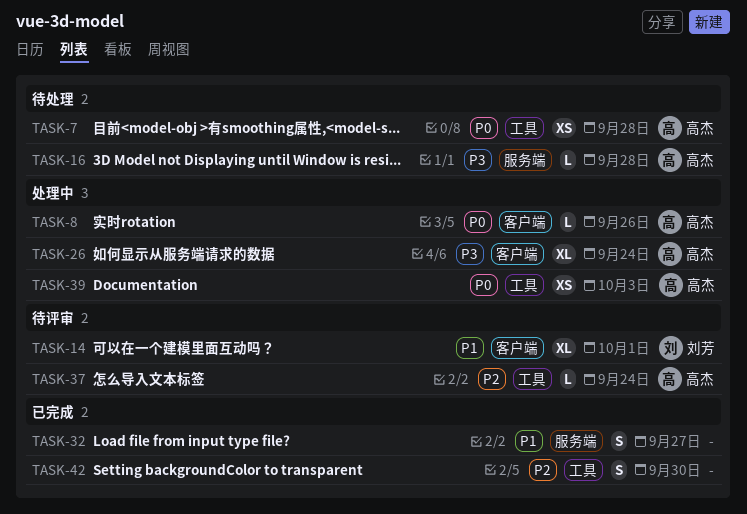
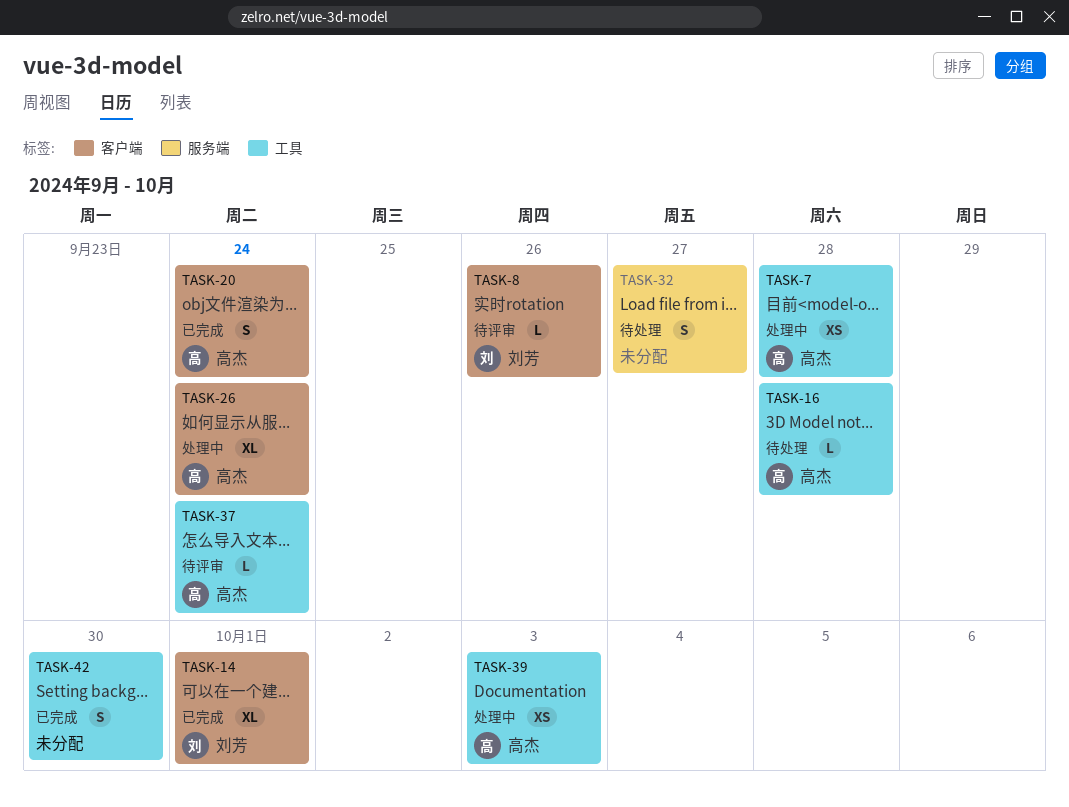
TASK-7, status: 待处理 -> 处理中
TASK-8, status: 处理中 -> 待评审
TASK-8, owner: 高杰 -> 刘芳
TASK-14, status: 待评审 -> 已完成
TASK-16, label: 服务端 -> 工具
TASK-20: none -> present
TASK-32, status: 已完成 -> 待处理

